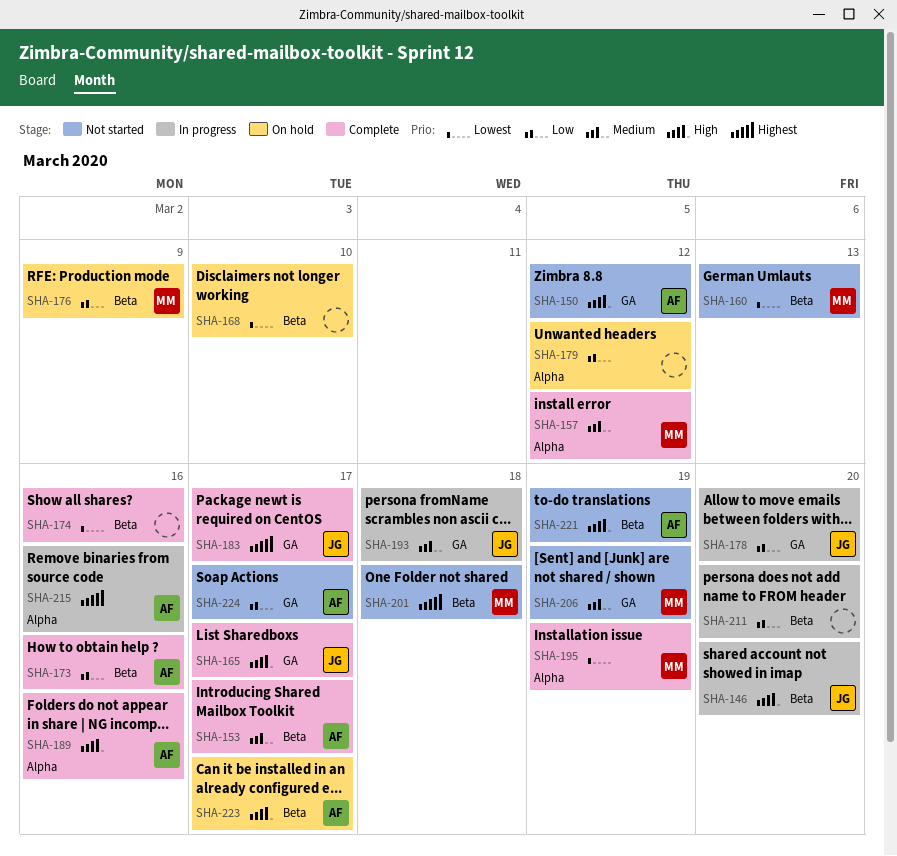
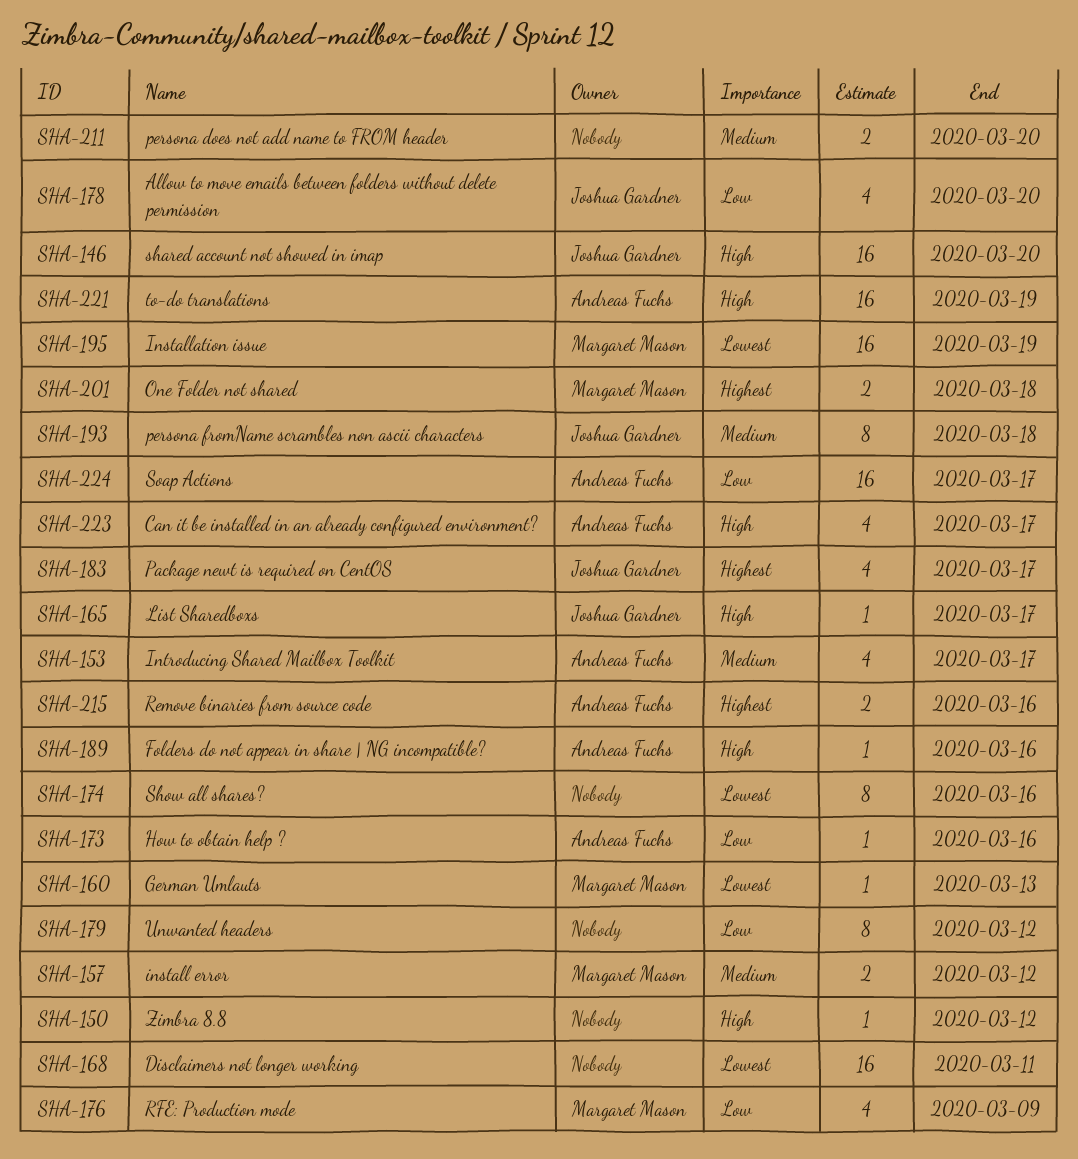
SHA-150, owner: Andreas Fuchs -> none
SHA-168, due: Mar 10 -> Mar 11
SHA-206: present -> none
SHA-211, priority: Low -> Medium

